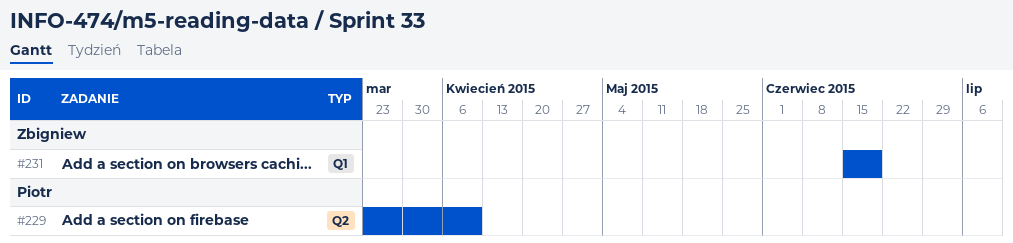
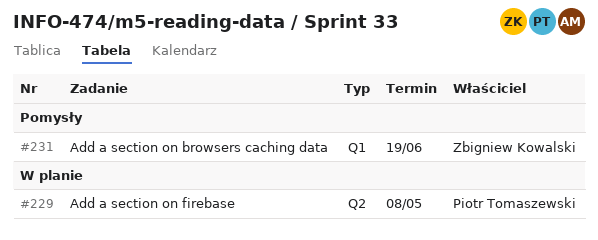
#229, due: Apr 10 -> May 8

